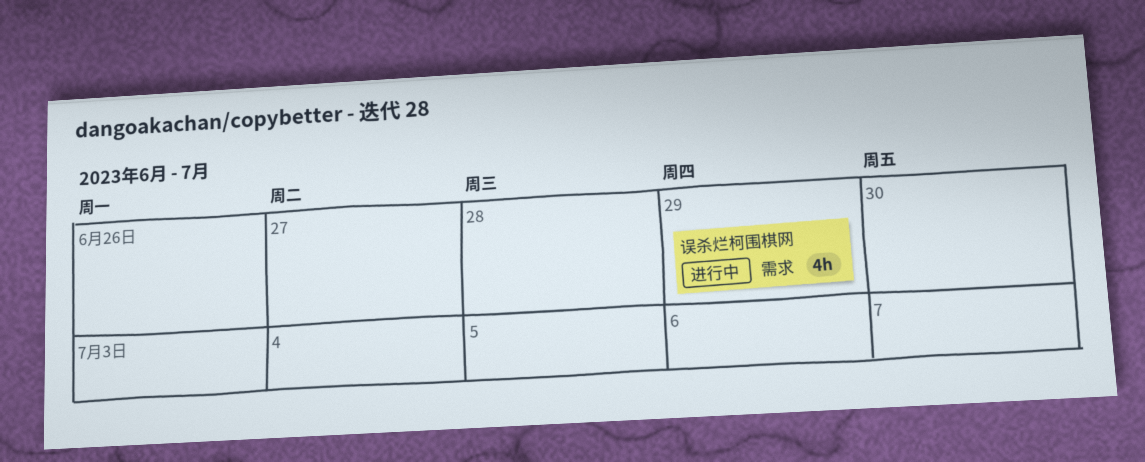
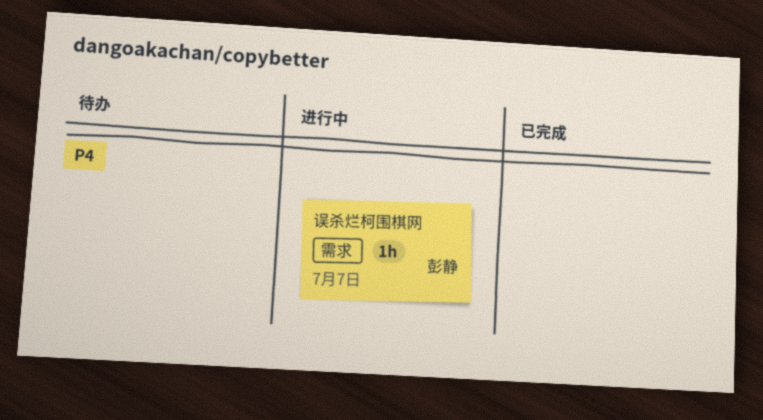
误杀烂柯围棋网, estimate: 4h -> 1h
误杀烂柯围棋网, due: Jun 29 -> Jul 7

